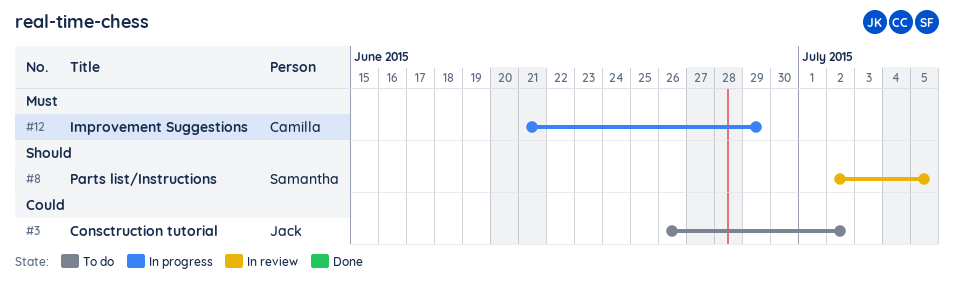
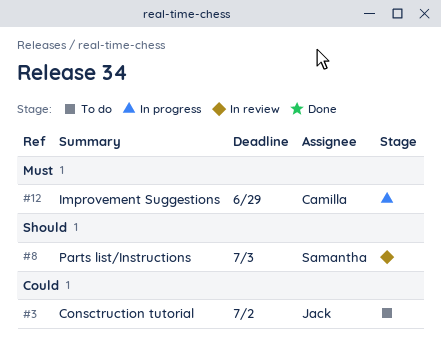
#8, due: Jul 5 -> Jul 3

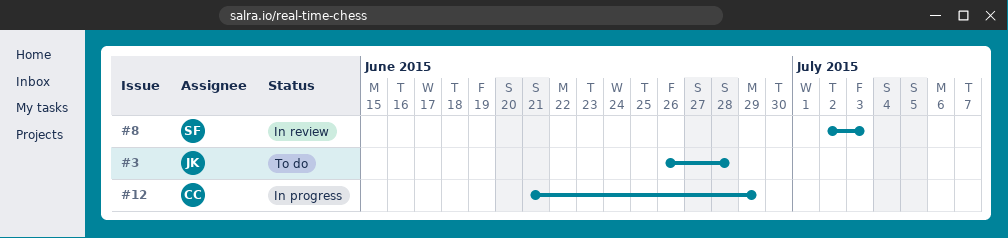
#3, due: Jul 2 -> Jun 28

